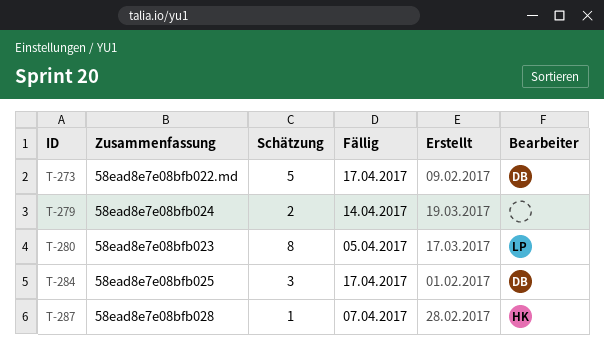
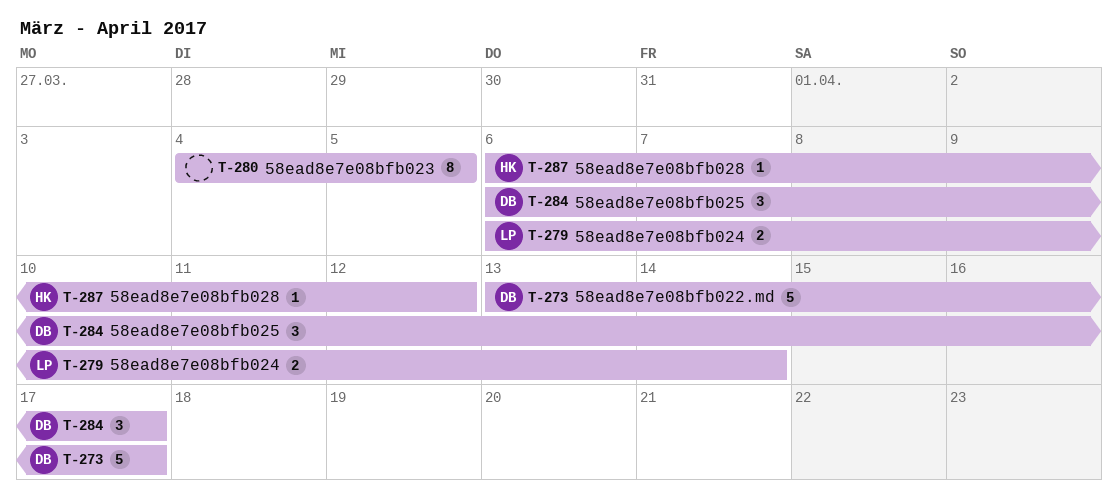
T-279, owner: none -> LP
T-280, owner: LP -> none
T-287, due: Apr 7 -> Apr 12

